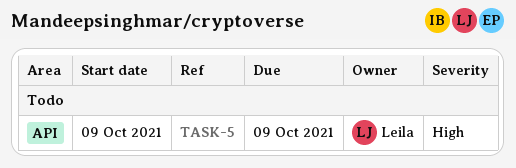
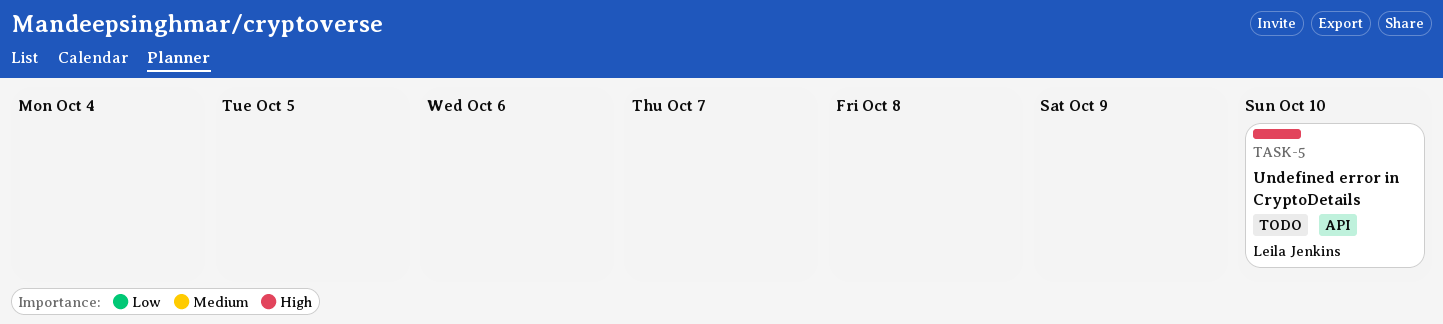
TASK-5, due: Oct 9 -> Oct 10

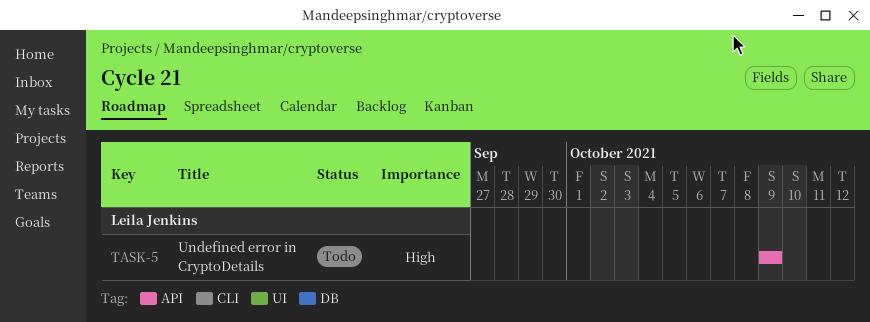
TASK-5, due: Oct 10 -> Oct 9

